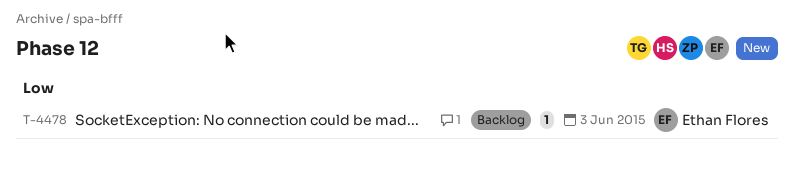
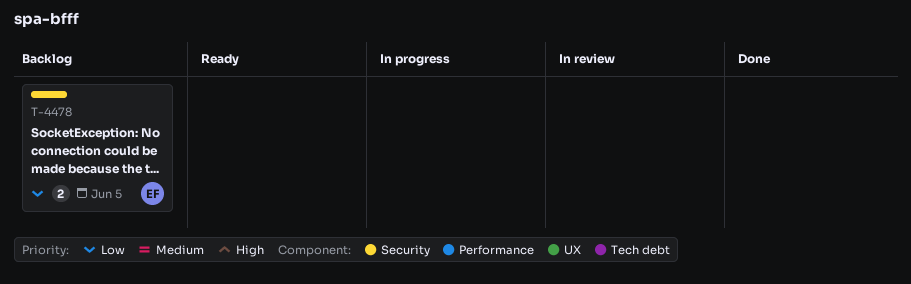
T-4478, estimate: 1 -> 2
T-4478, due: Jun 3 -> Jun 5

